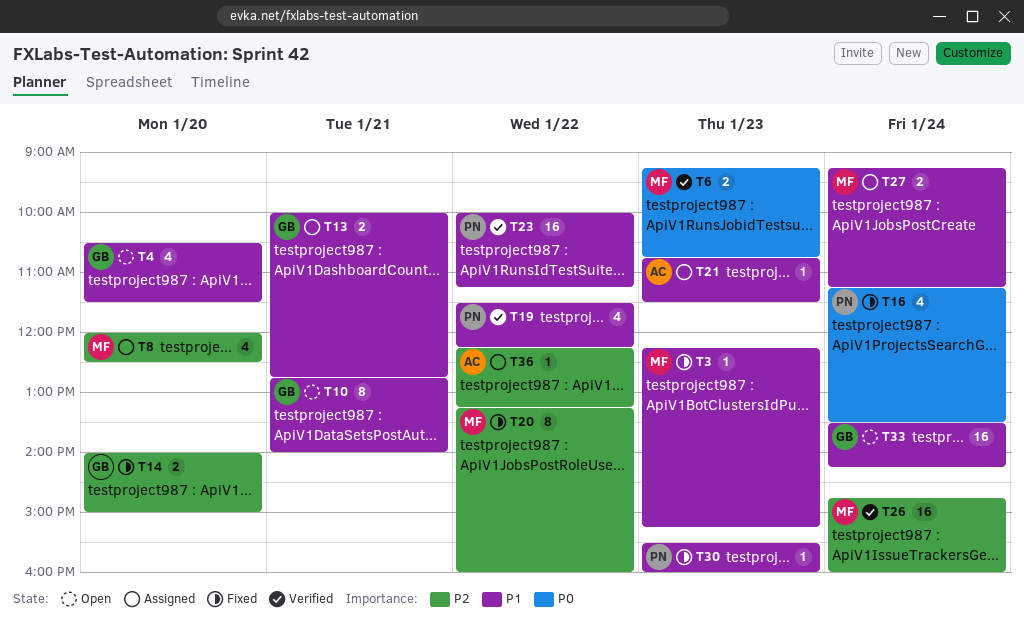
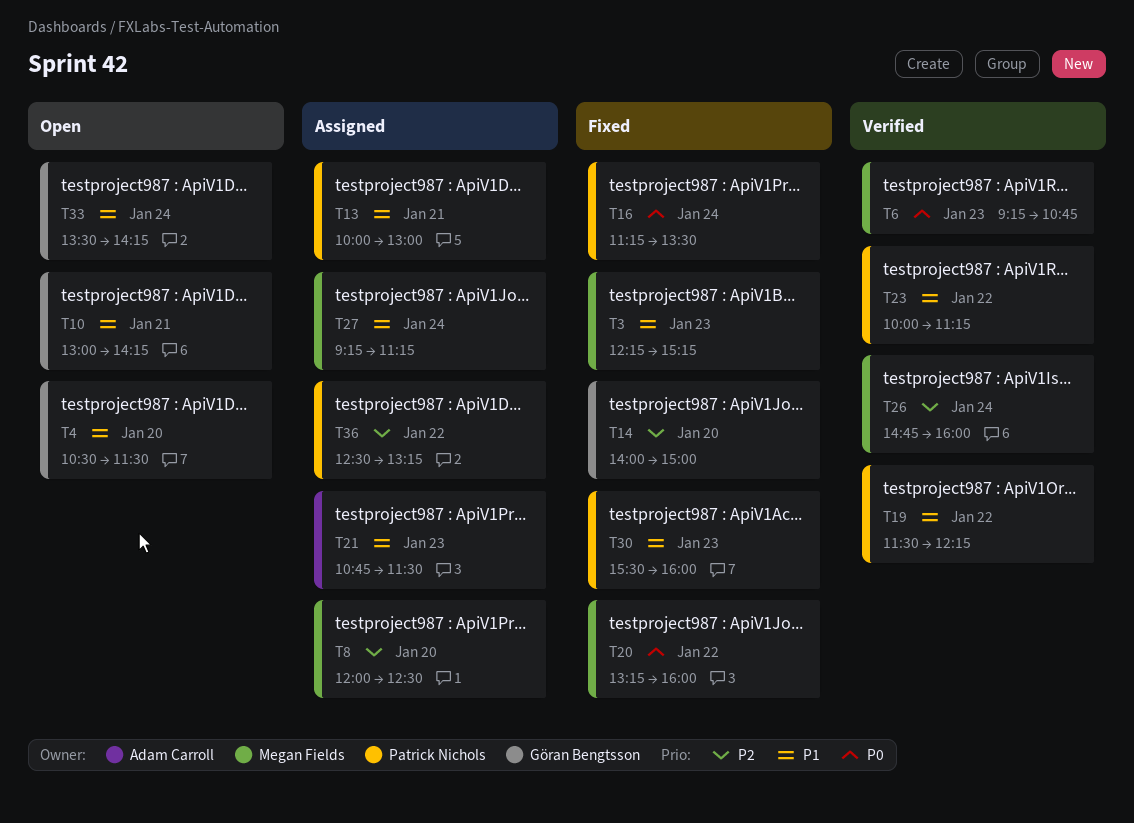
T10, begins: 12:45 -> 13:00
T10, ends: 14:00 -> 14:15
T13, owner: Göran Bengtsson -> Patrick Nichols
T13, ends: 12:45 -> 13:00
T20, priority: P2 -> P0
T36, owner: Adam Carroll -> Patrick Nichols
T36, begins: 12:15 -> 12:30

